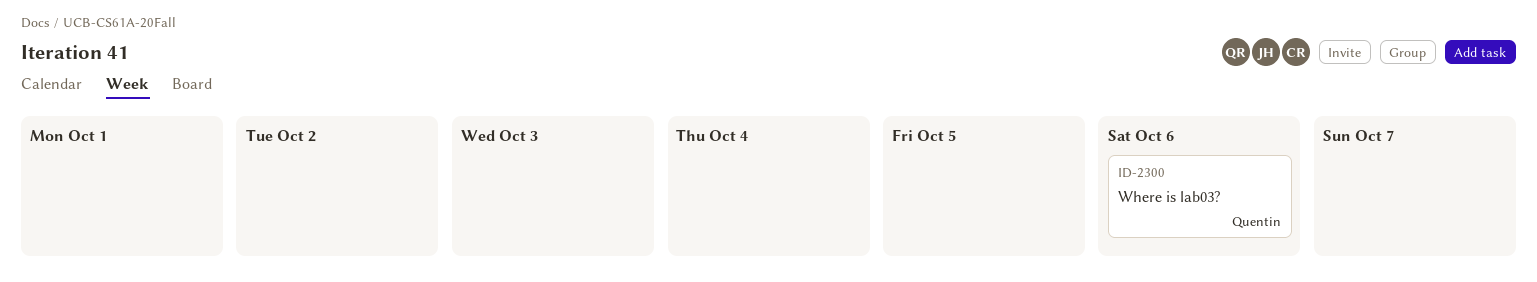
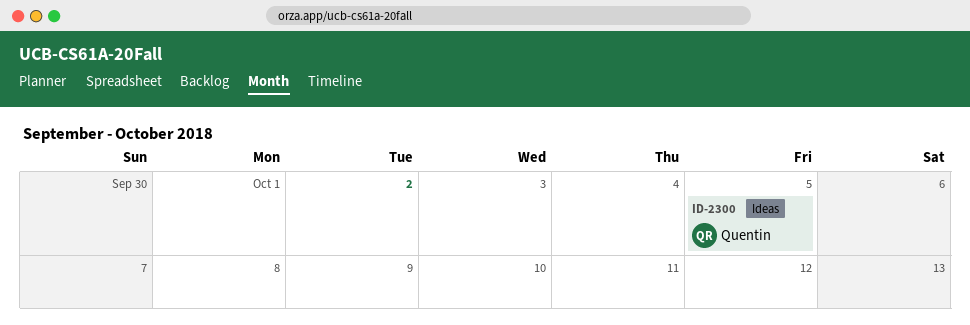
ID-2300, due: Oct 6 -> Oct 5

